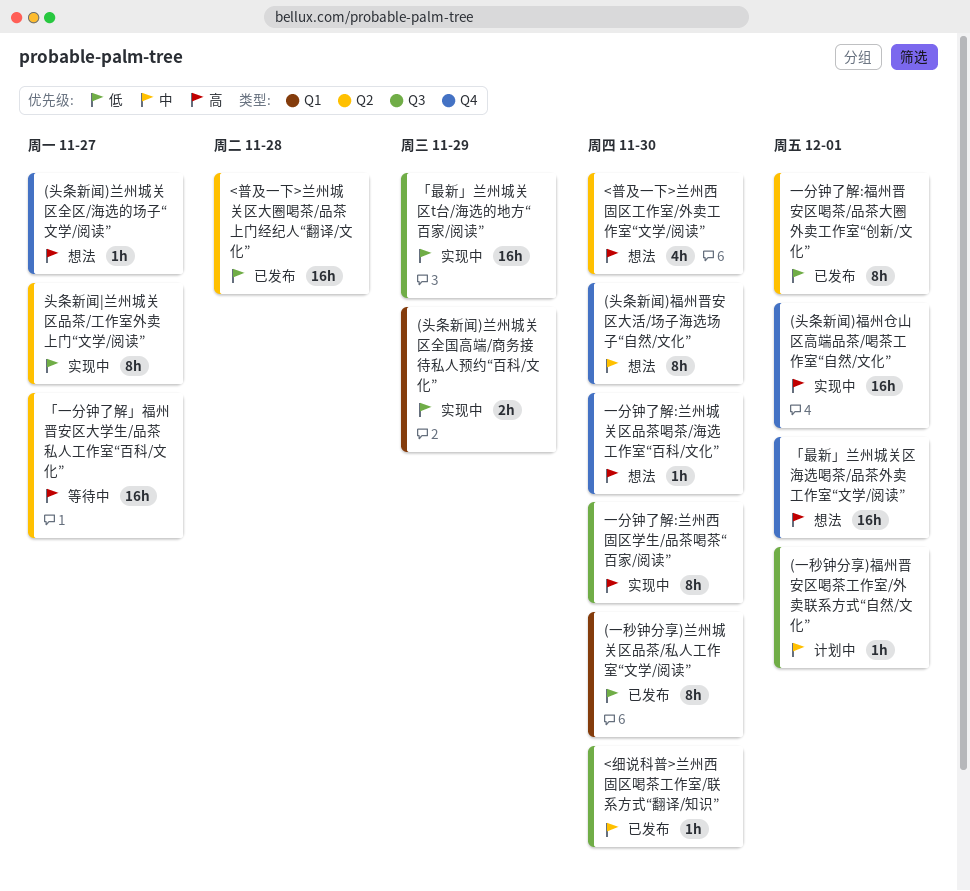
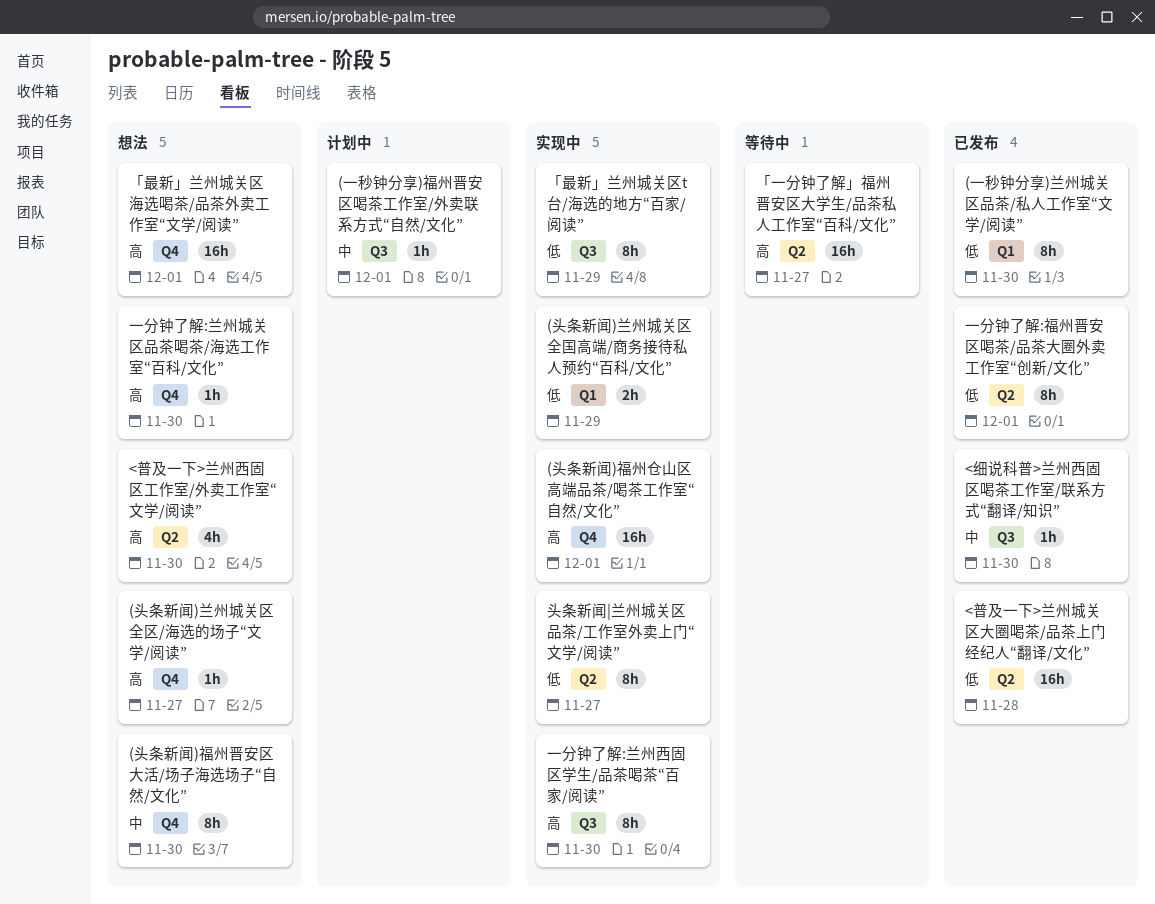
「最新」兰州城关区t台/海选的地方“百家/阅读”, estimate: 16h -> 8h

